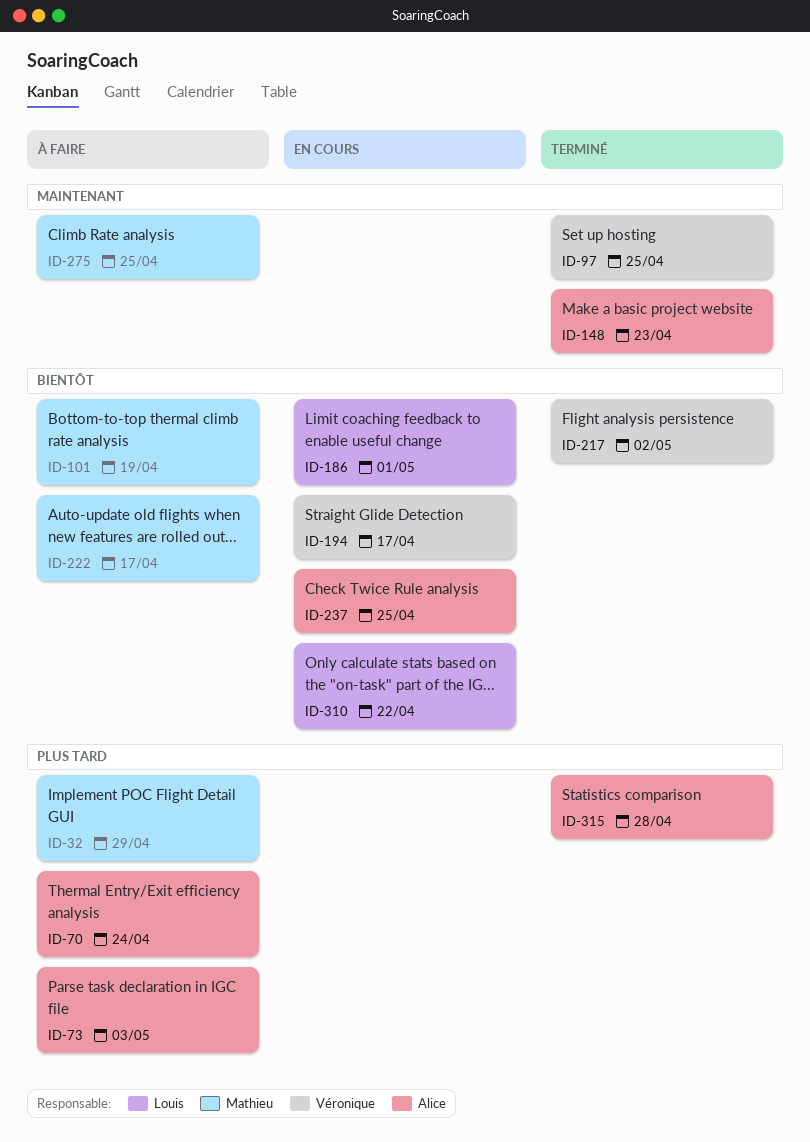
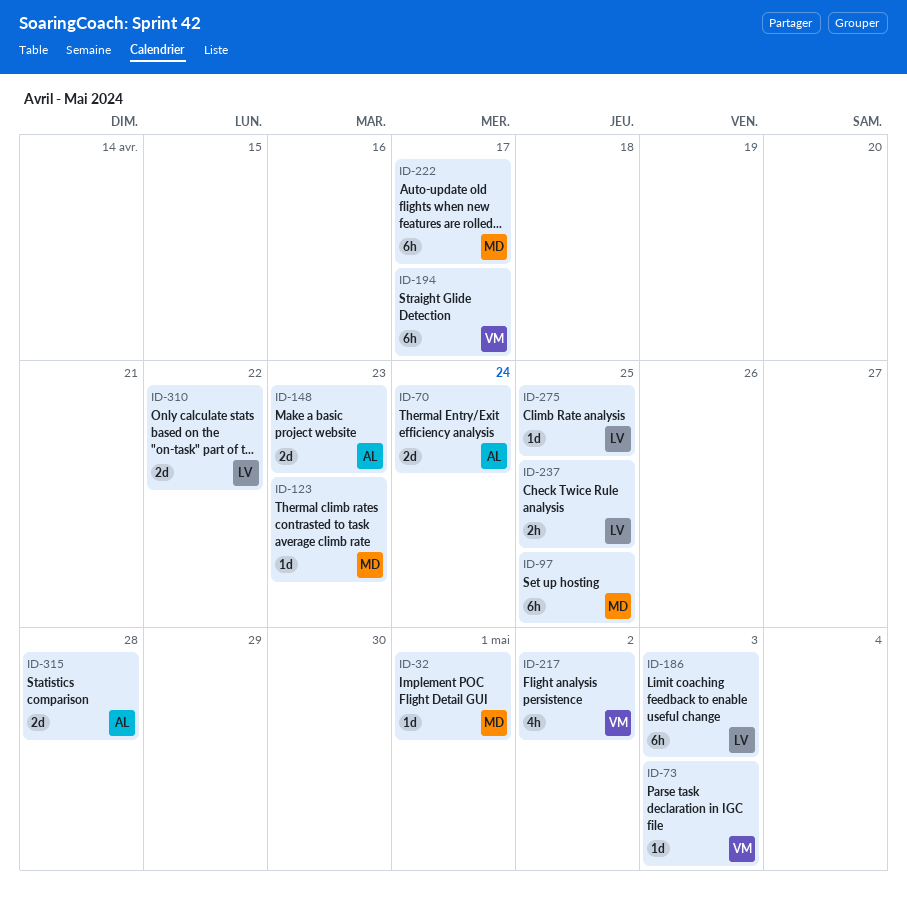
ID-32, due: Apr 29 -> May 1
ID-73, owner: Alice -> Véronique
ID-97, owner: Véronique -> Mathieu
ID-101: present -> none
ID-123: none -> present
ID-186, due: May 1 -> May 3
ID-237, owner: Alice -> Louis
ID-275, owner: Mathieu -> Louis

